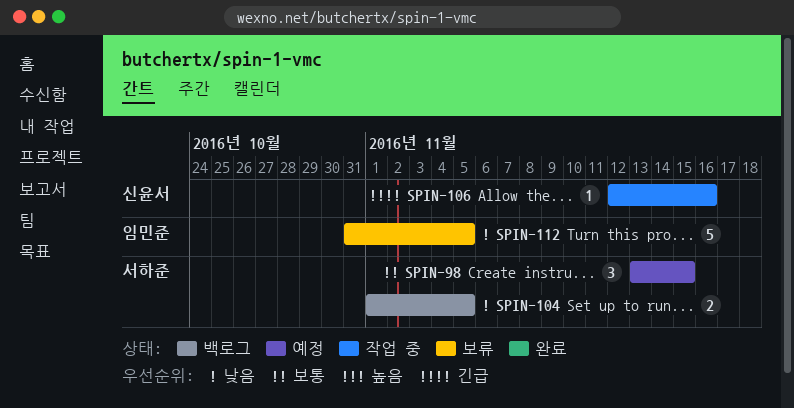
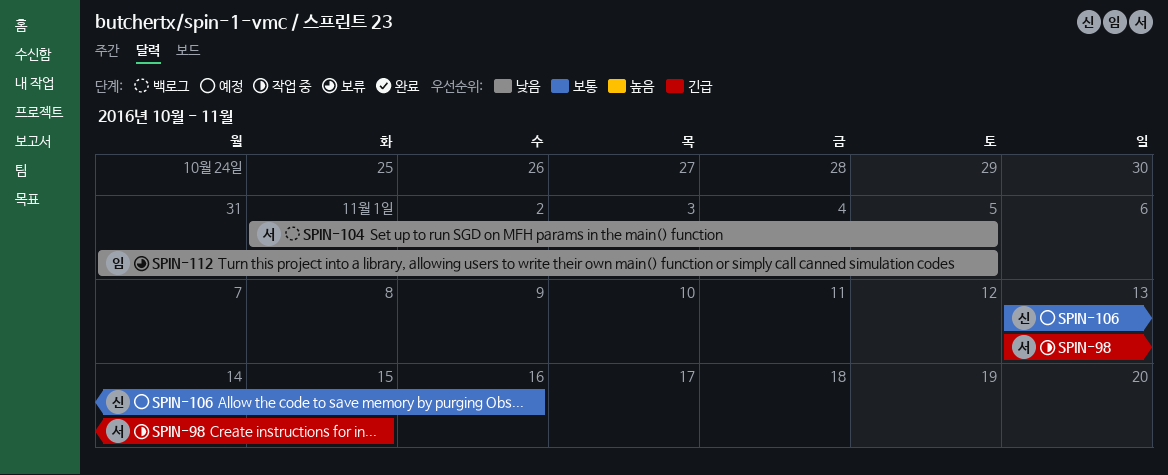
SPIN-98, status: 예정 -> 작업 중
SPIN-98, priority: 보통 -> 긴급
SPIN-106, status: 작업 중 -> 예정
SPIN-106, priority: 긴급 -> 보통
SPIN-106, start: Nov 12 -> Nov 13

